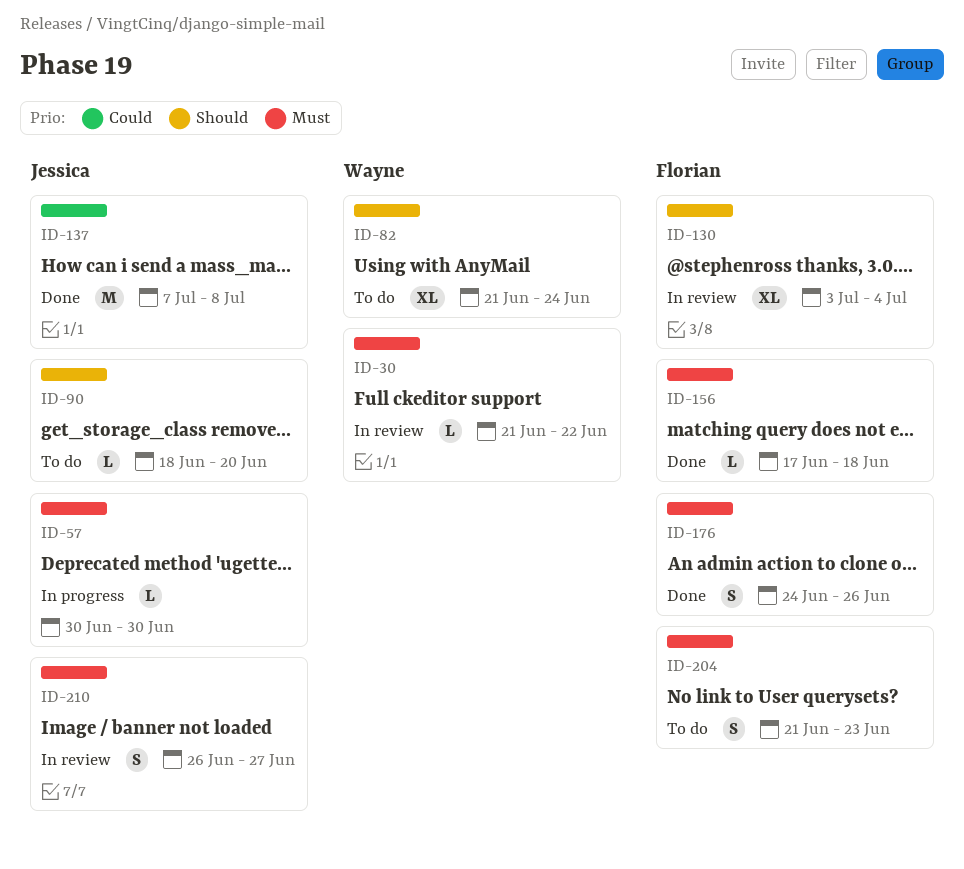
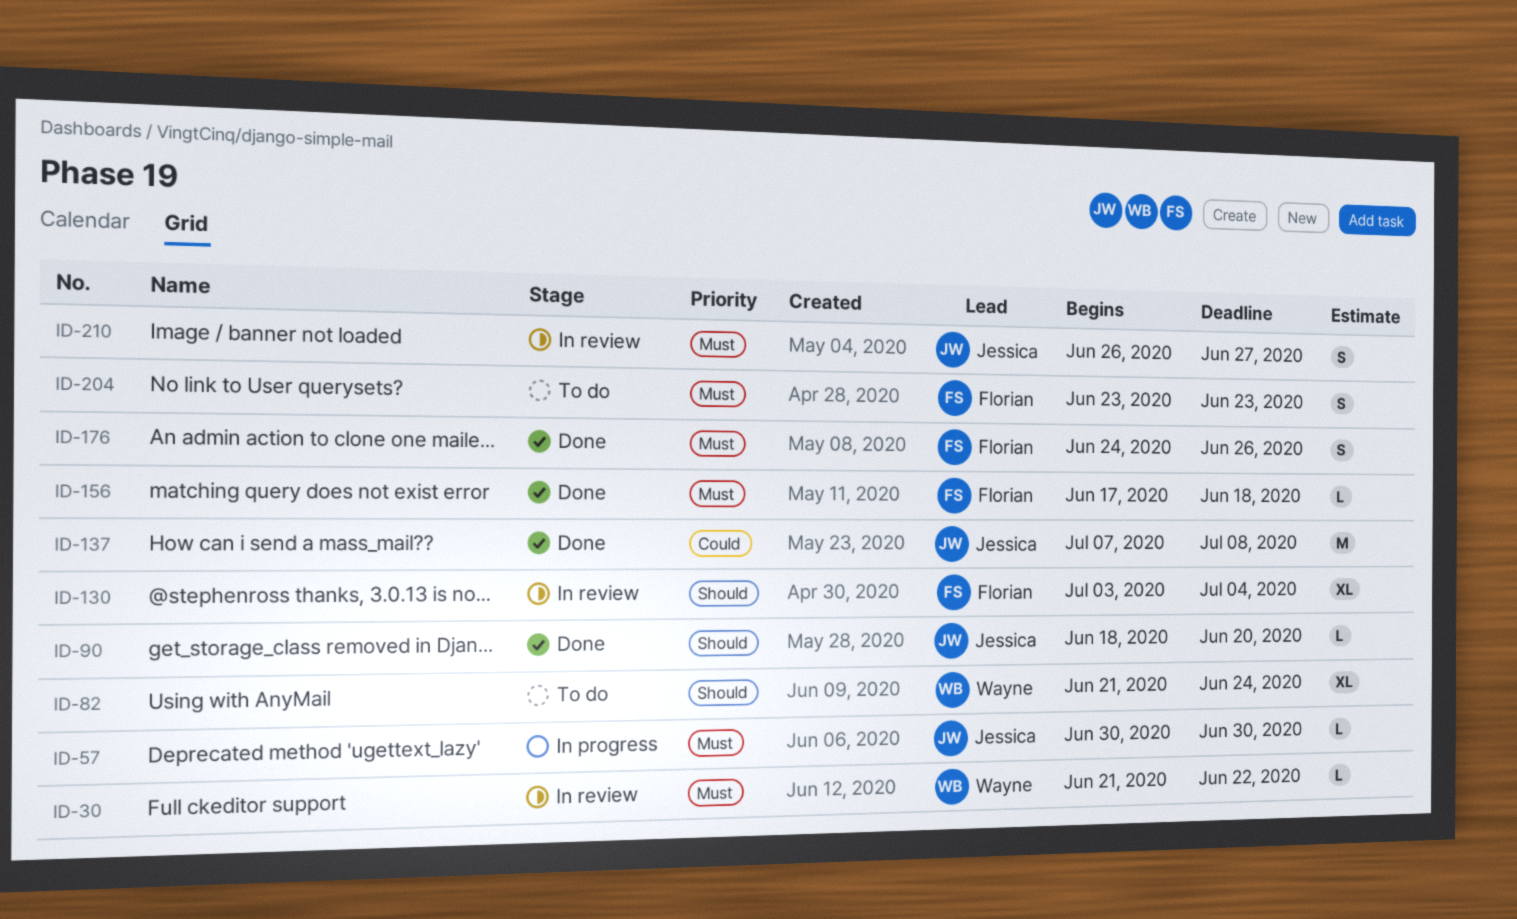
ID-90, status: To do -> Done
ID-204, start: Jun 21 -> Jun 23

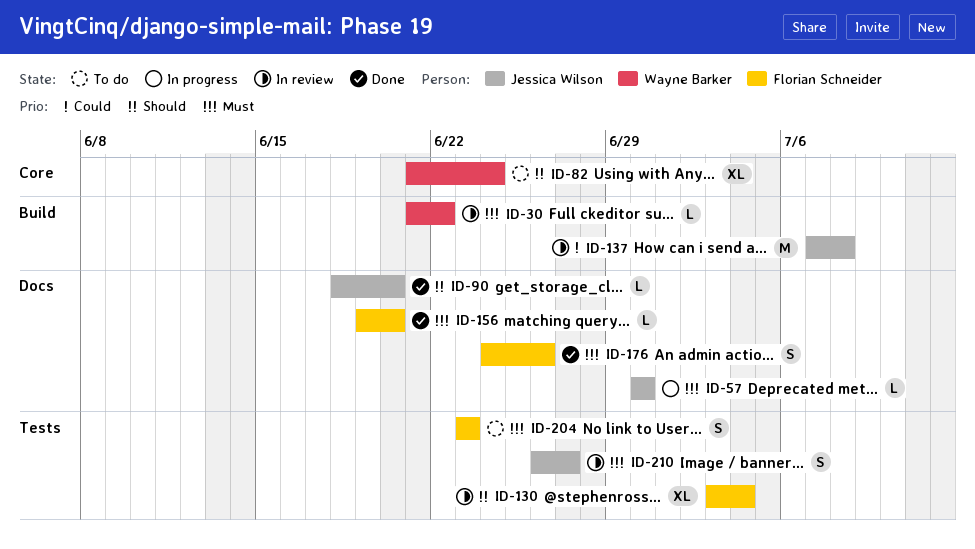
ID-137, status: Done -> In review
ID-156, start: Jun 17 -> Jun 19
ID-156, due: Jun 18 -> Jun 20

